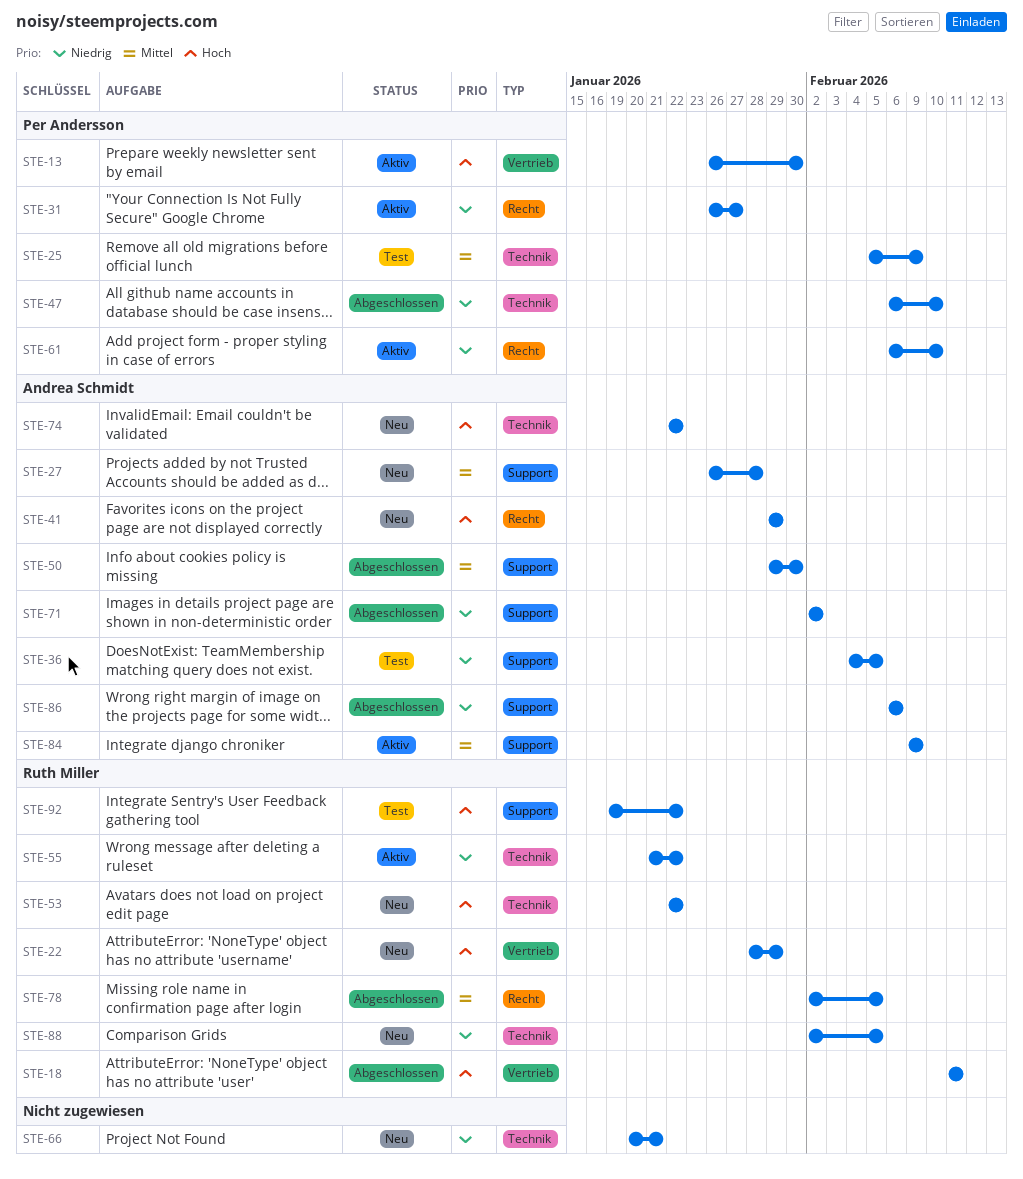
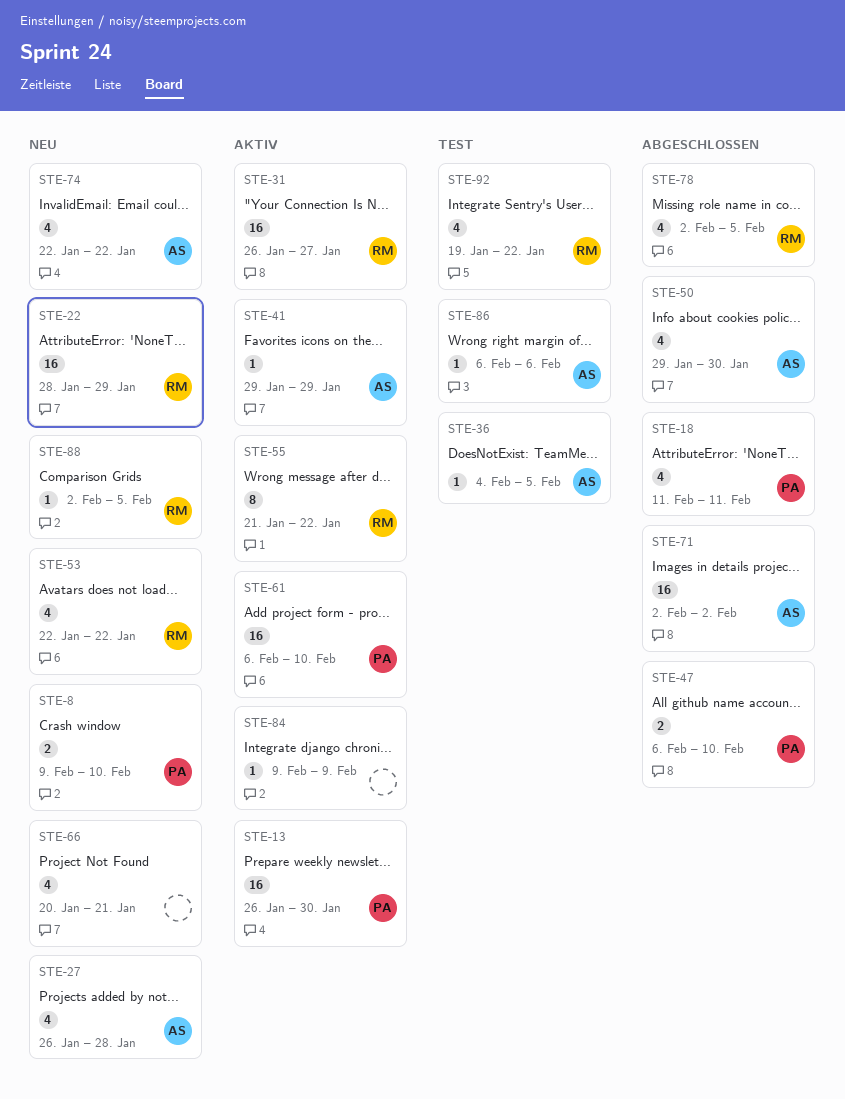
STE-8: none -> present
STE-18, owner: Ruth Miller -> Per Andersson
STE-25: present -> none
STE-31, owner: Per Andersson -> Ruth Miller
STE-41, status: Neu -> Aktiv
STE-84, owner: Andrea Schmidt -> none
STE-86, status: Abgeschlossen -> Test

